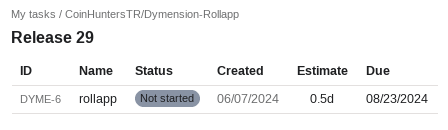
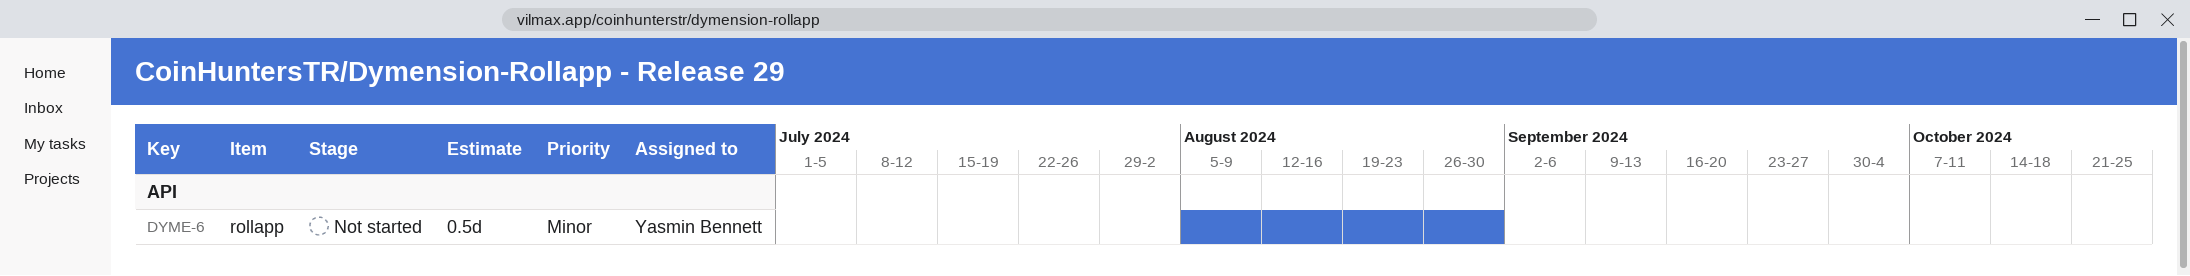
DYME-6, due: Aug 23 -> Aug 30

